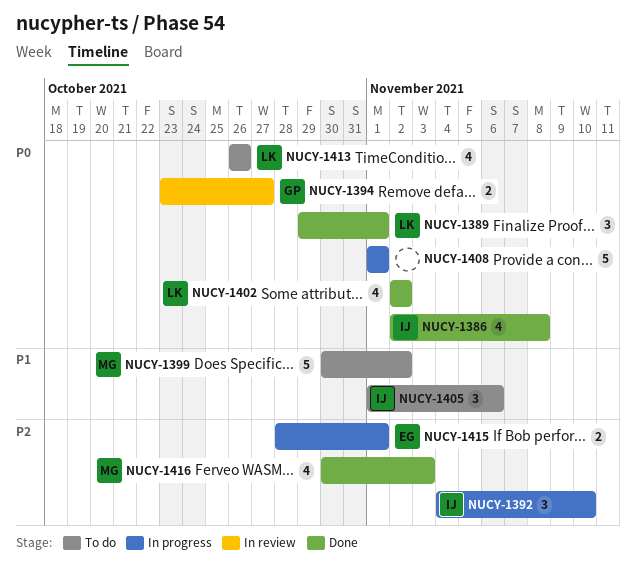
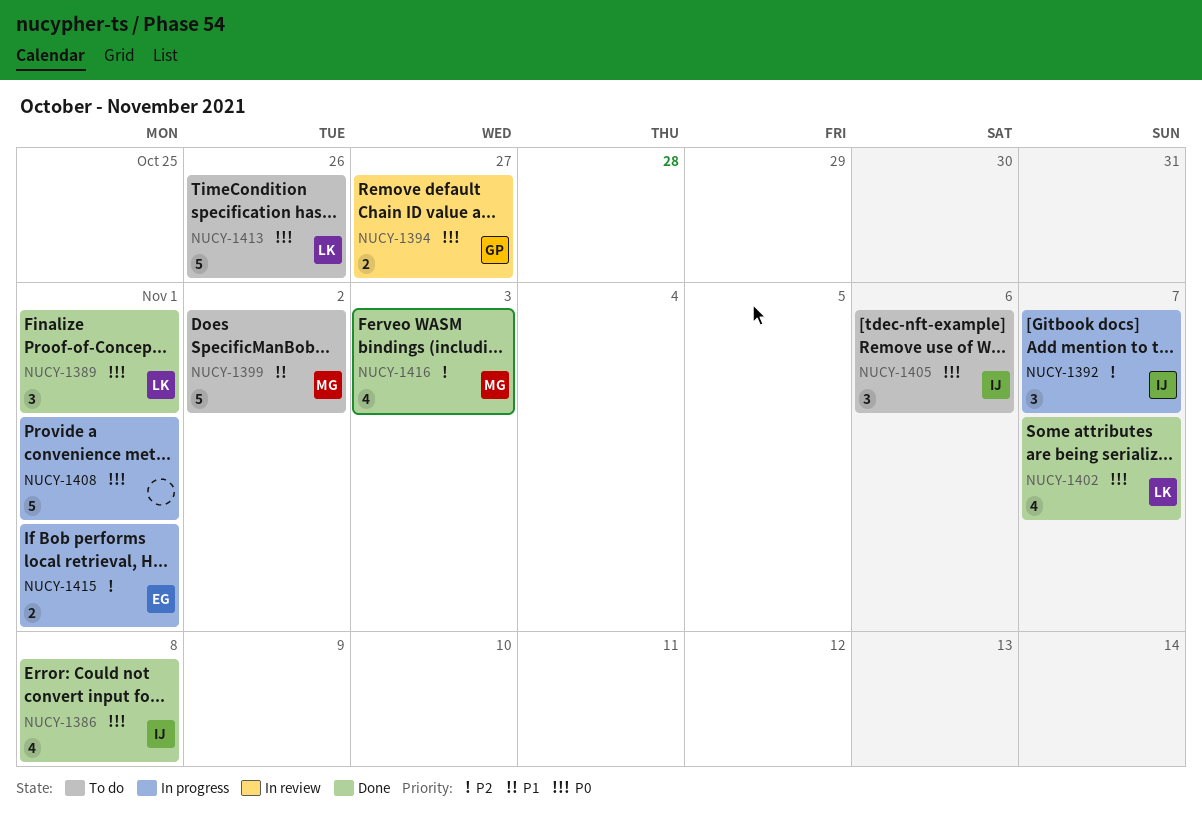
NUCY-1392, due: Nov 10 -> Nov 7
NUCY-1402, due: Nov 2 -> Nov 7
NUCY-1405, priority: P1 -> P0
NUCY-1413, estimate: 4 -> 5

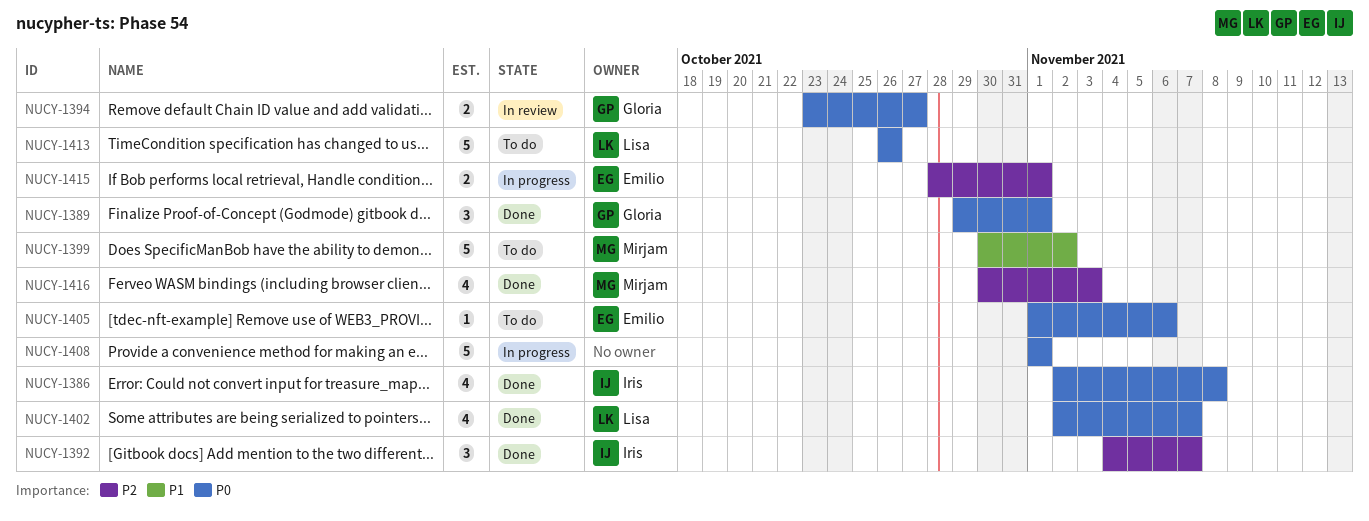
NUCY-1389, owner: Lisa -> Gloria
NUCY-1392, status: In progress -> Done
NUCY-1405, owner: Iris -> Emilio
NUCY-1405, estimate: 3 -> 1

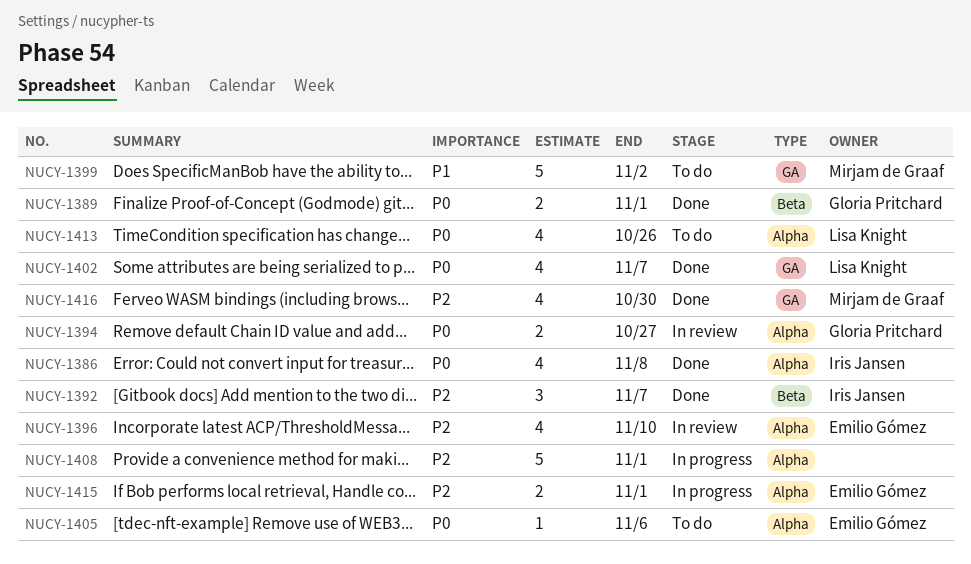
NUCY-1389, estimate: 3 -> 2
NUCY-1396: none -> present
NUCY-1408, priority: P0 -> P2
NUCY-1413, estimate: 5 -> 4
NUCY-1416, due: Nov 3 -> Oct 30

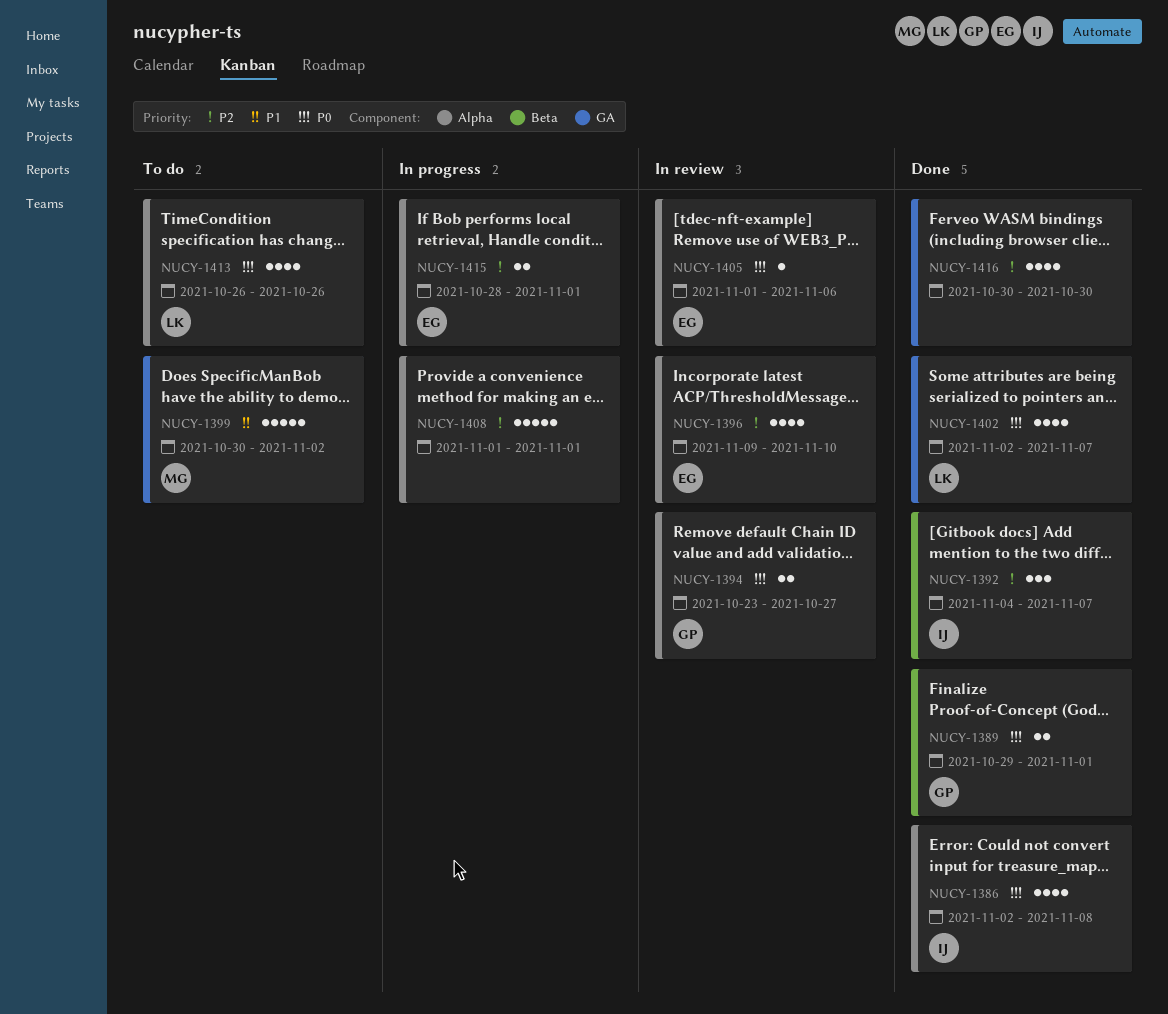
NUCY-1405, status: To do -> In review
NUCY-1416, owner: Mirjam de Graaf -> none

